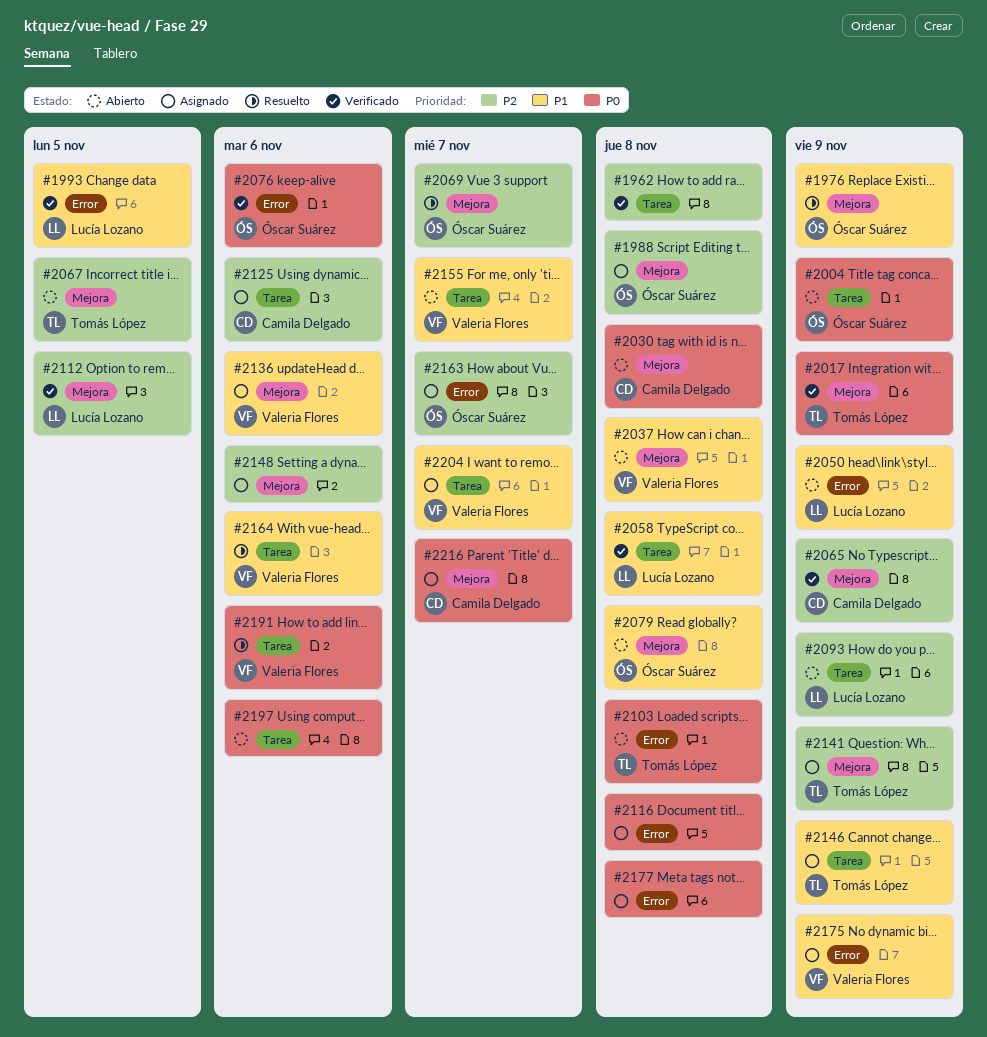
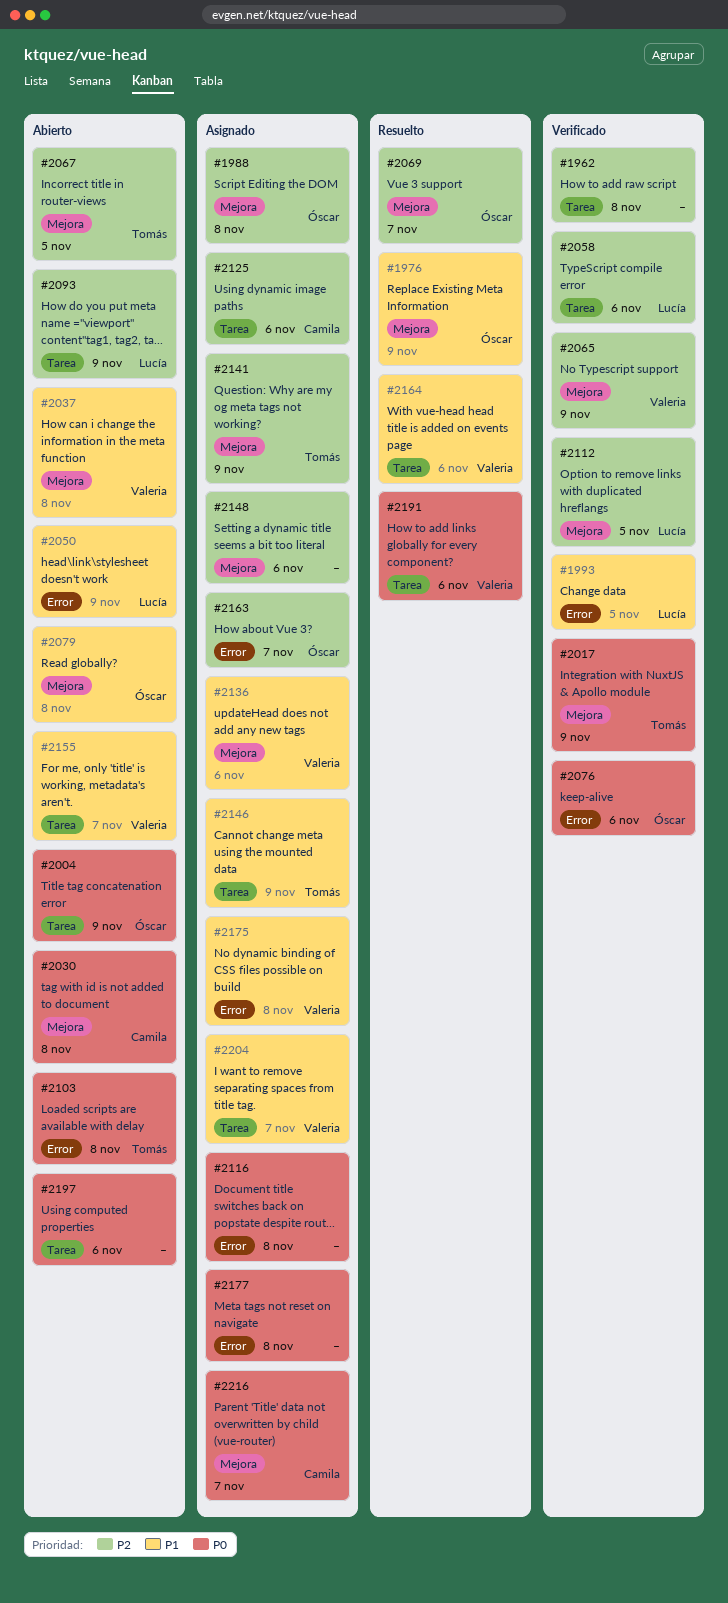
#2058, priority: P1 -> P2
#2058, due: Nov 8 -> Nov 6
#2065, owner: Camila Delgado -> Valeria Flores
#2175, due: Nov 9 -> Nov 8

